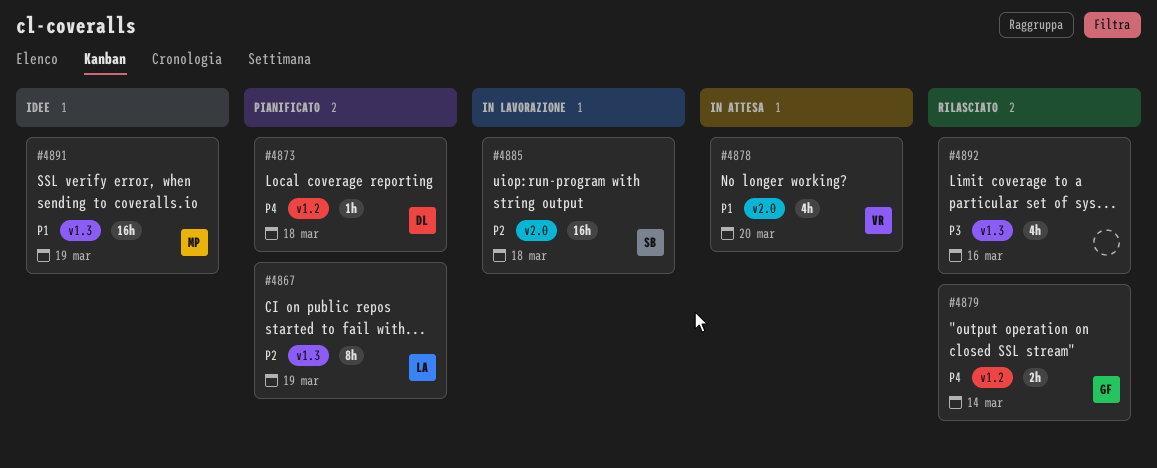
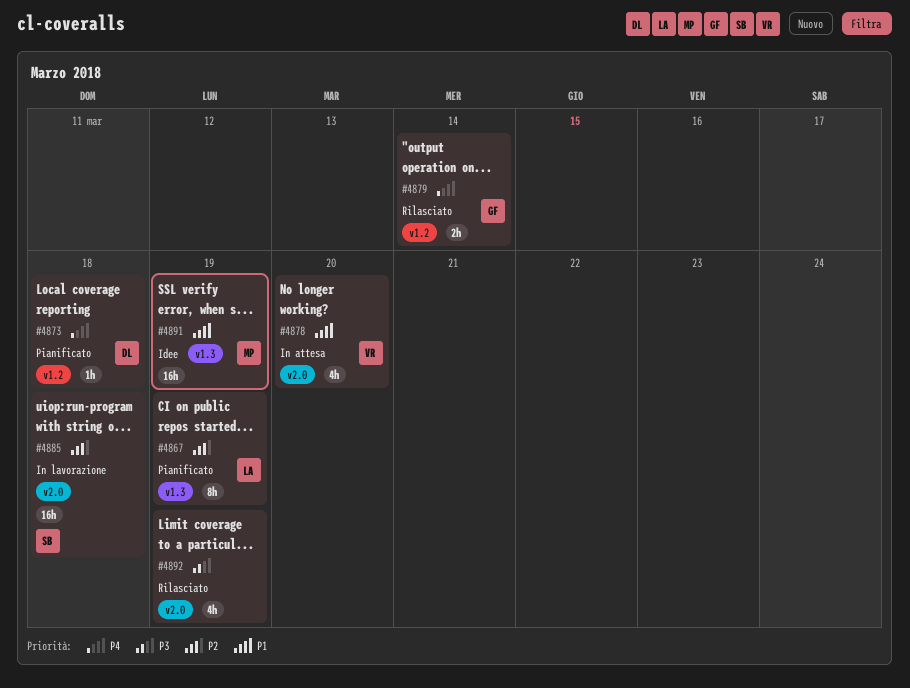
#4892, label: v1.3 -> v2.0
#4892, due: Mar 16 -> Mar 19

